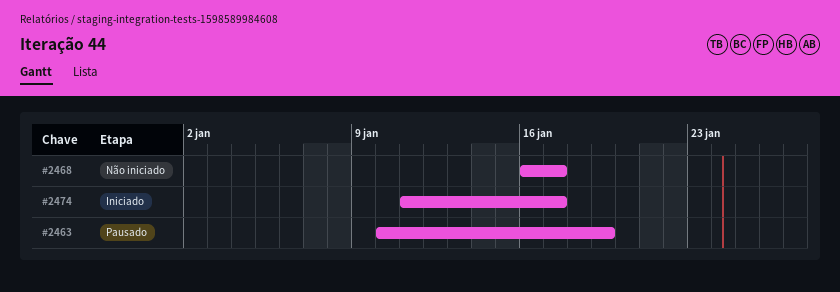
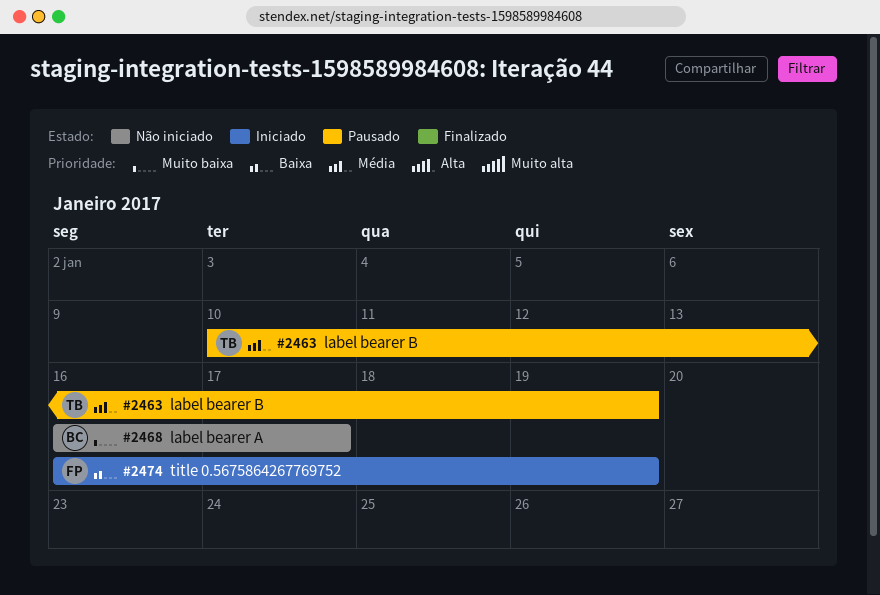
#2474, start: Jan 11 -> Jan 16
#2474, due: Jan 17 -> Jan 19

